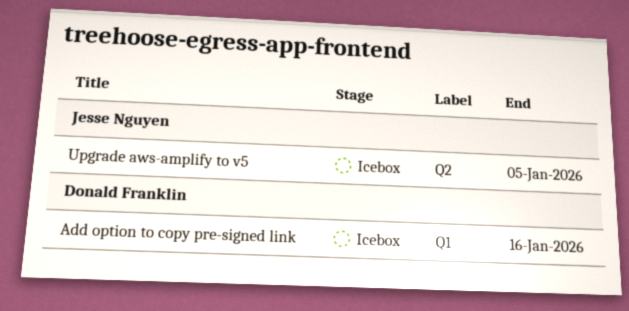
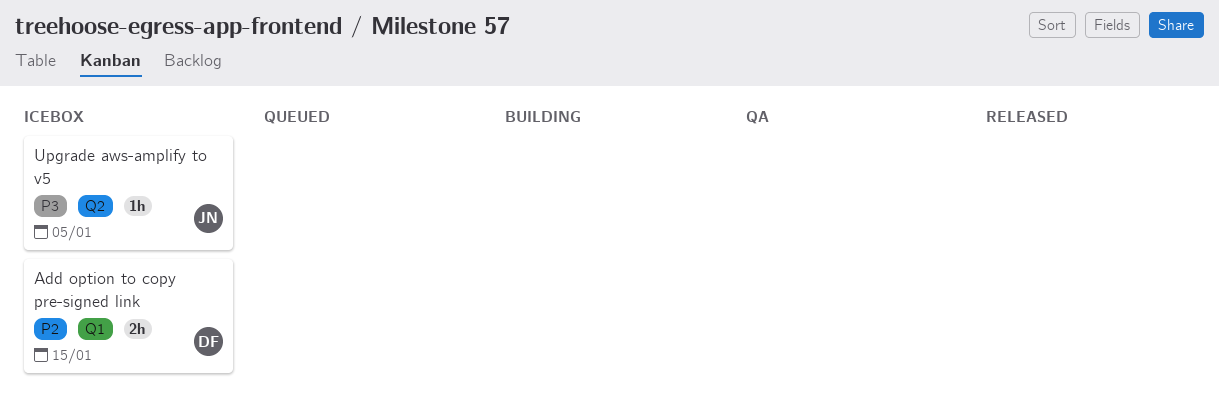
Add option to copy pre-signed link, due: Jan 16 -> Jan 15

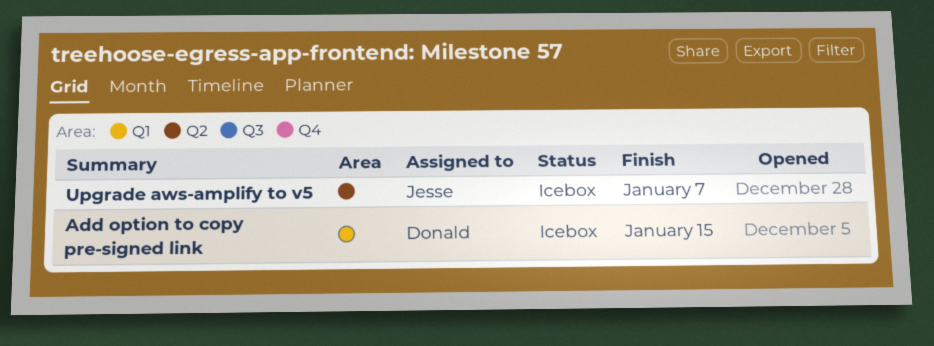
Upgrade aws-amplify to v5, due: Jan 5 -> Jan 7

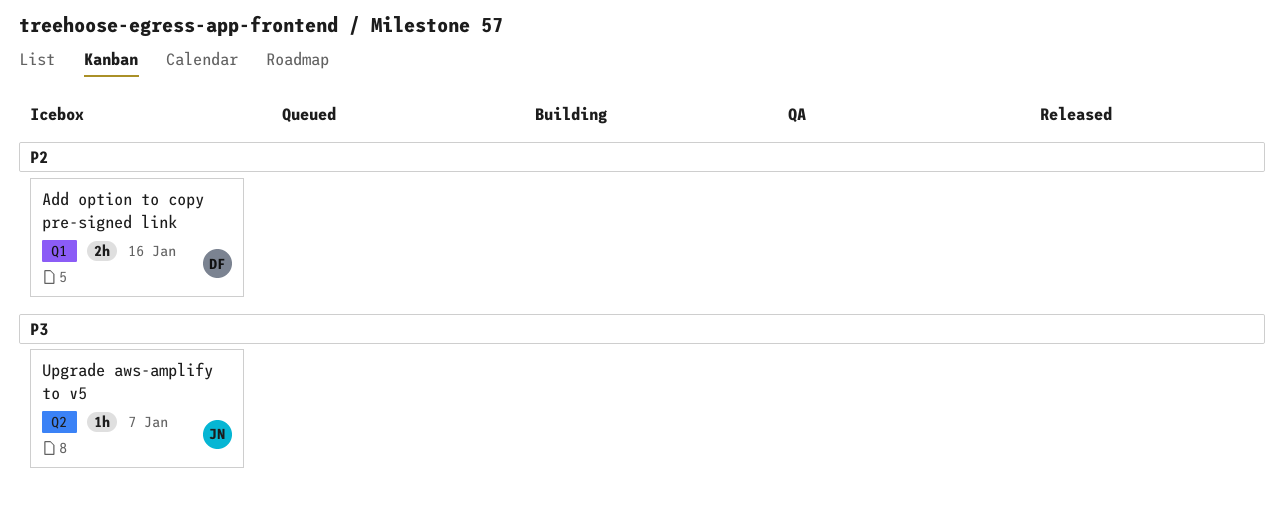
Add option to copy pre-signed link, due: Jan 15 -> Jan 16

